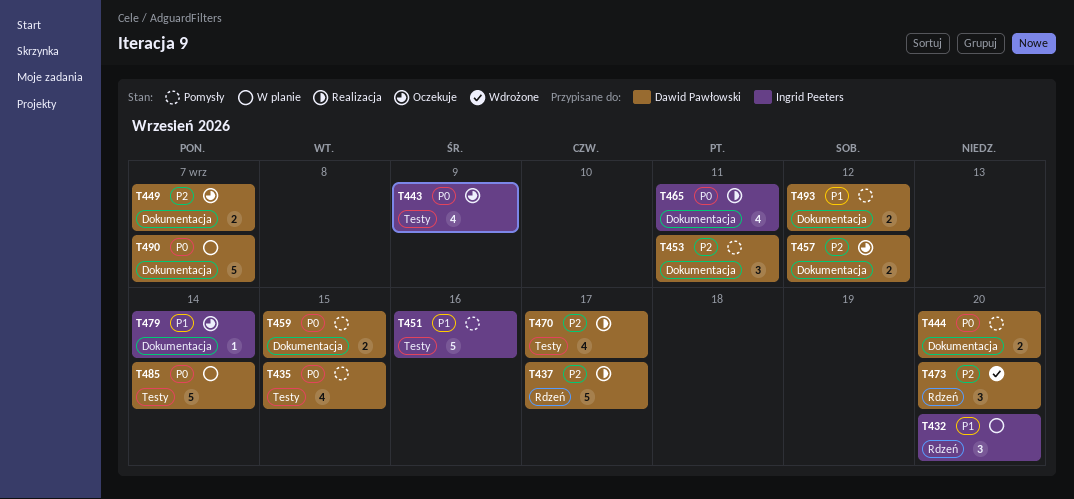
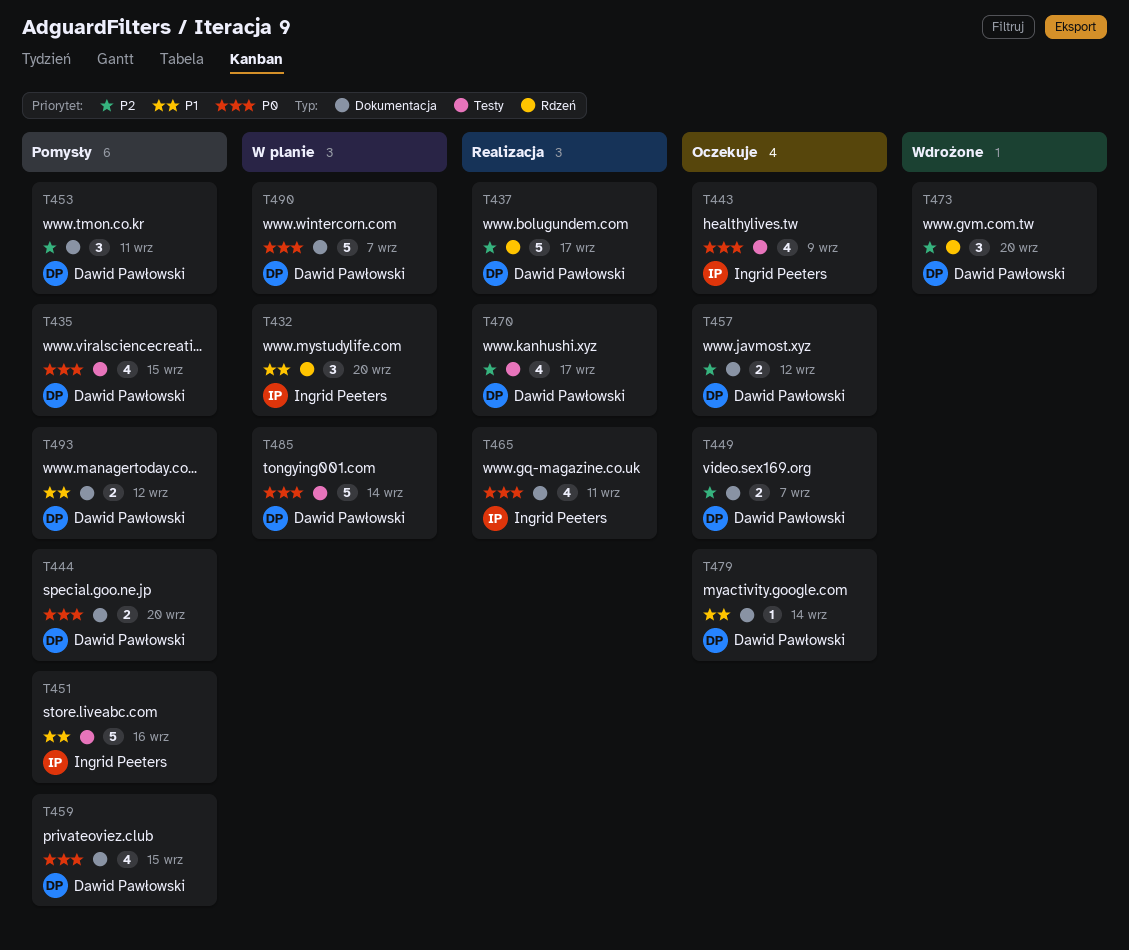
T459, estimate: 2 -> 4
T479, owner: Ingrid Peeters -> Dawid Pawłowski

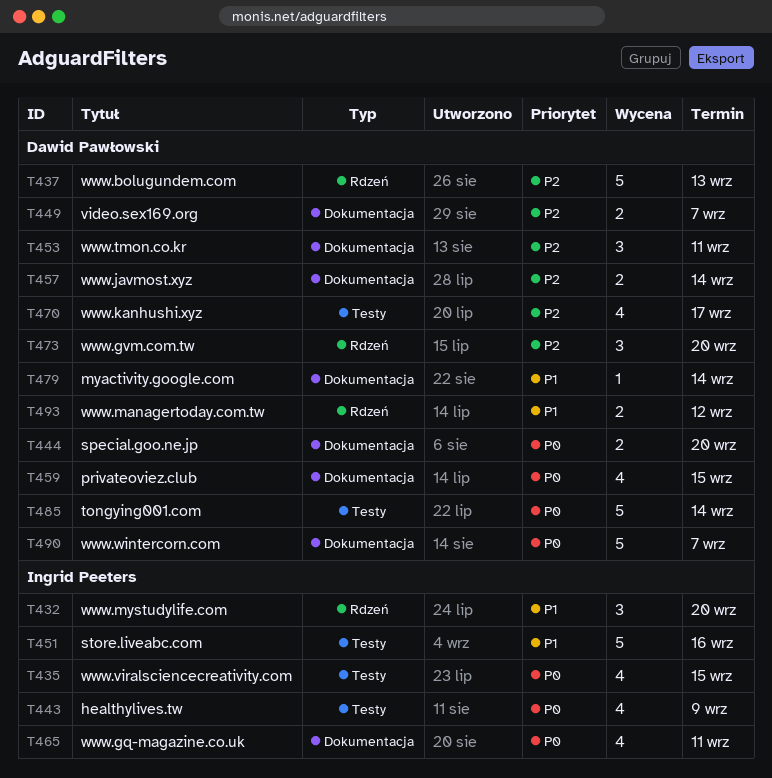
T435, owner: Dawid Pawłowski -> Ingrid Peeters
T437, due: Sep 17 -> Sep 13
T457, due: Sep 12 -> Sep 14
T493, label: Dokumentacja -> Rdzeń

